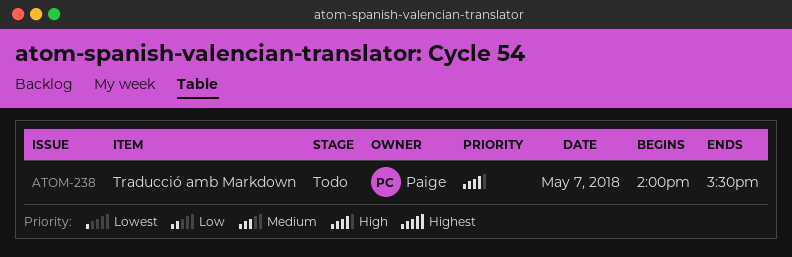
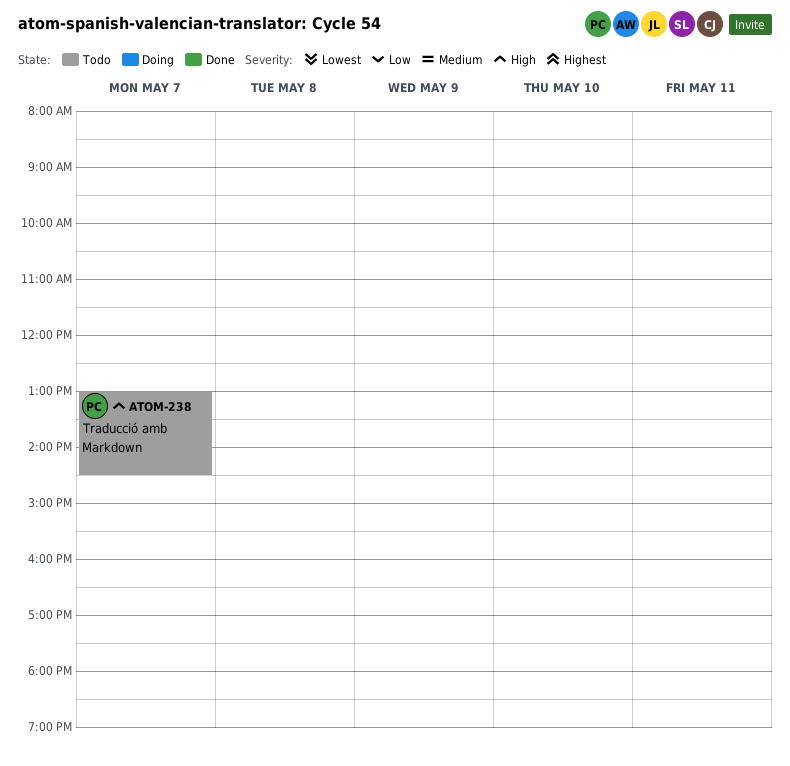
ATOM-238, begins: 14:00 -> 13:00
ATOM-238, ends: 15:30 -> 14:30

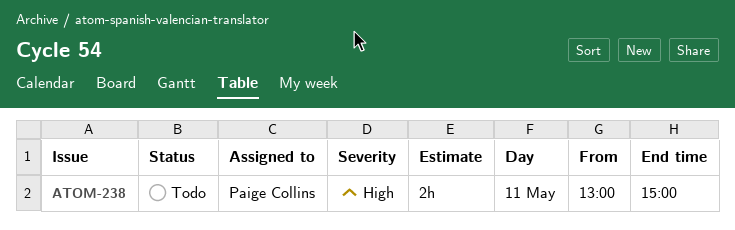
ATOM-238, day: May 7 -> May 11
ATOM-238, ends: 14:30 -> 15:00

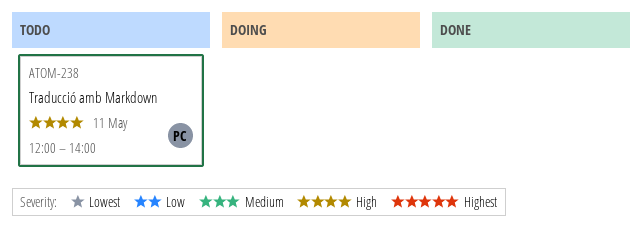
ATOM-238, begins: 13:00 -> 12:00
ATOM-238, ends: 15:00 -> 14:00

